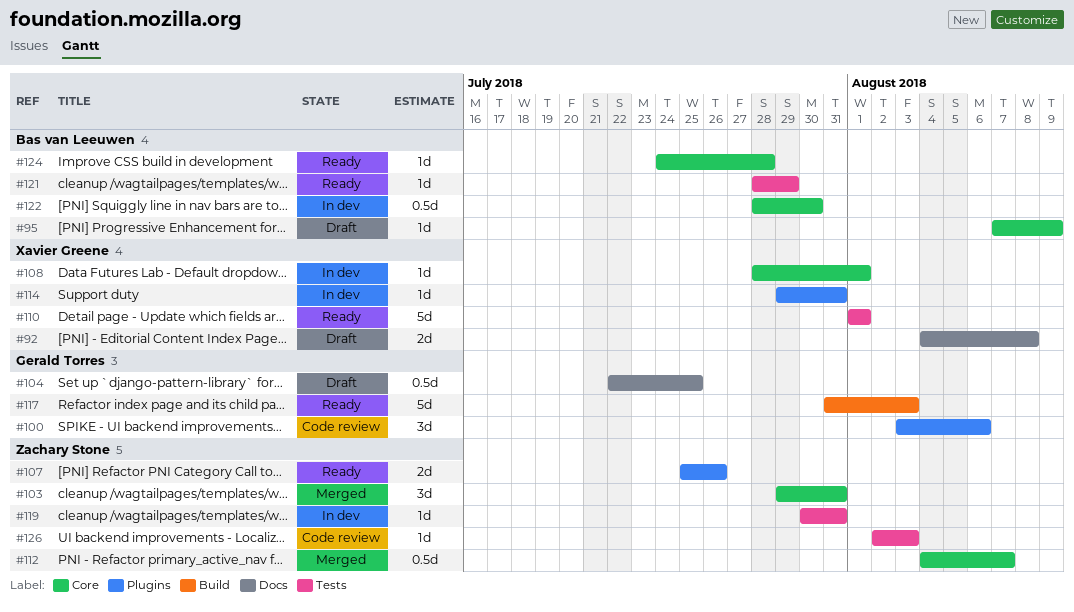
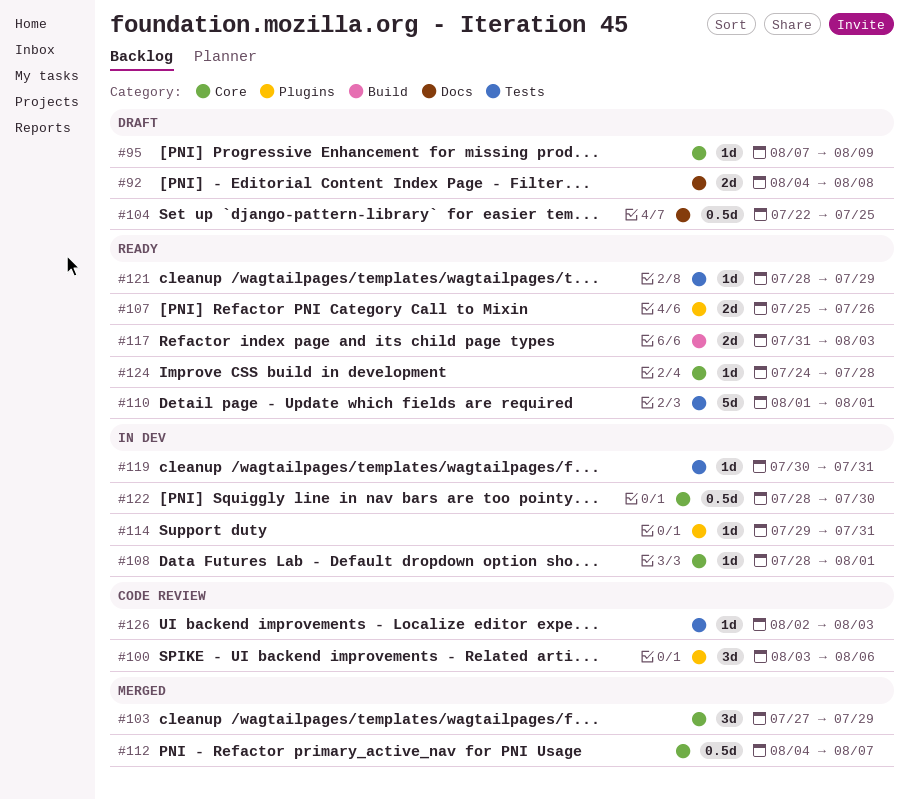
#103, start: Jul 29 -> Jul 27
#103, due: Jul 31 -> Jul 29
#117, estimate: 5d -> 2d

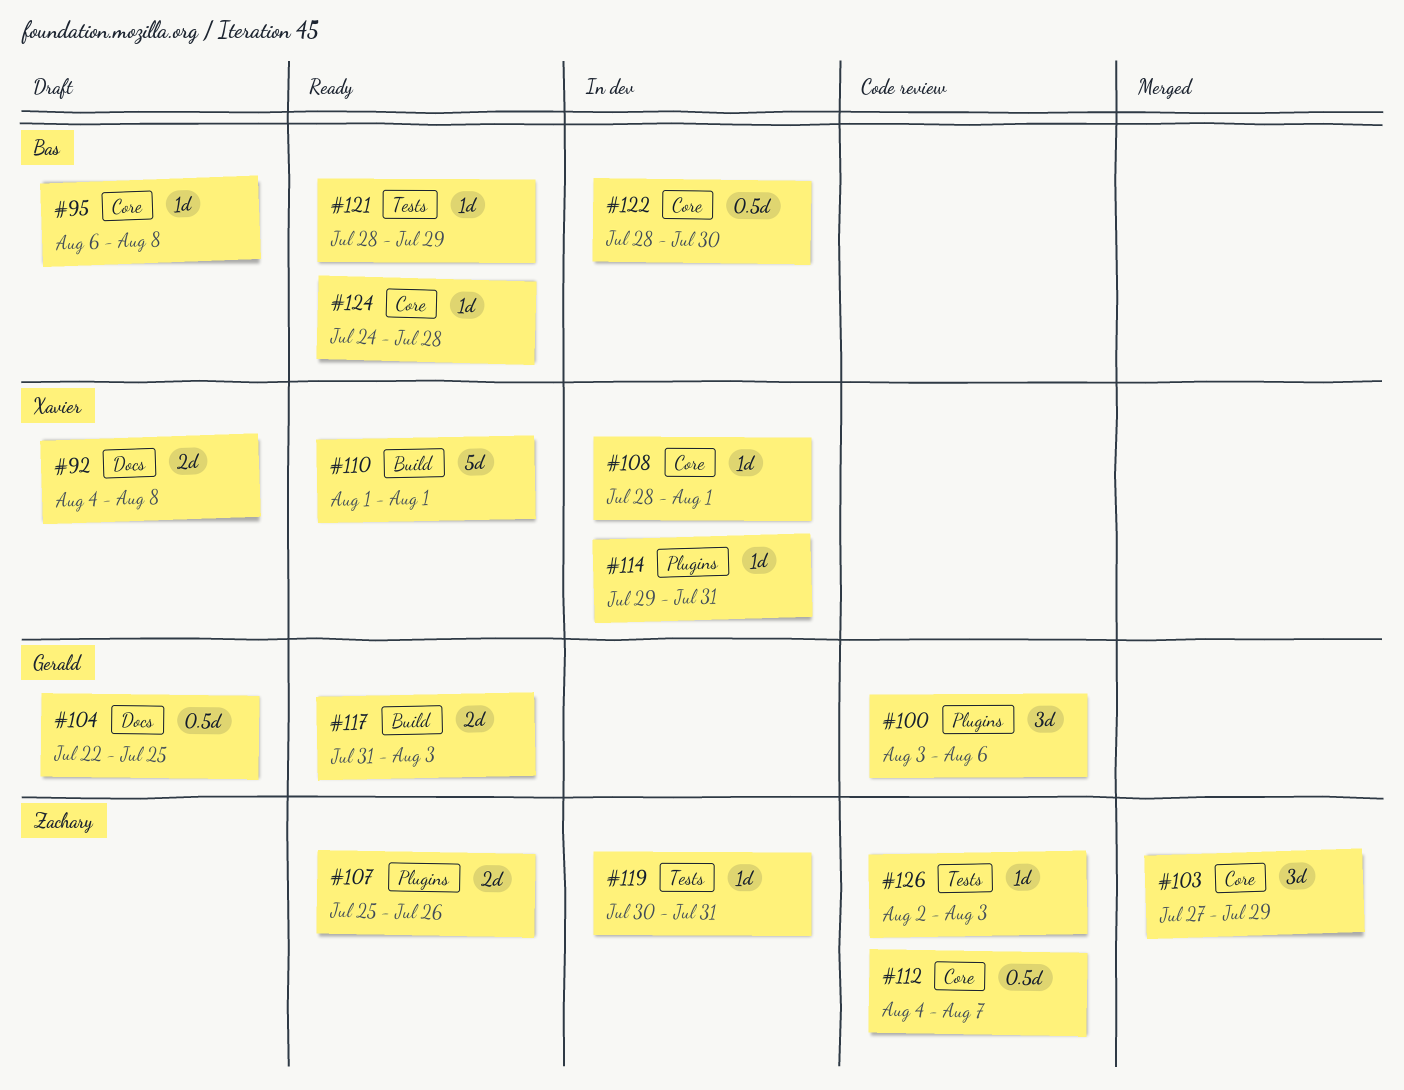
#95, start: Aug 7 -> Aug 6
#95, due: Aug 9 -> Aug 8
#110, label: Tests -> Build
#112, status: Merged -> Code review

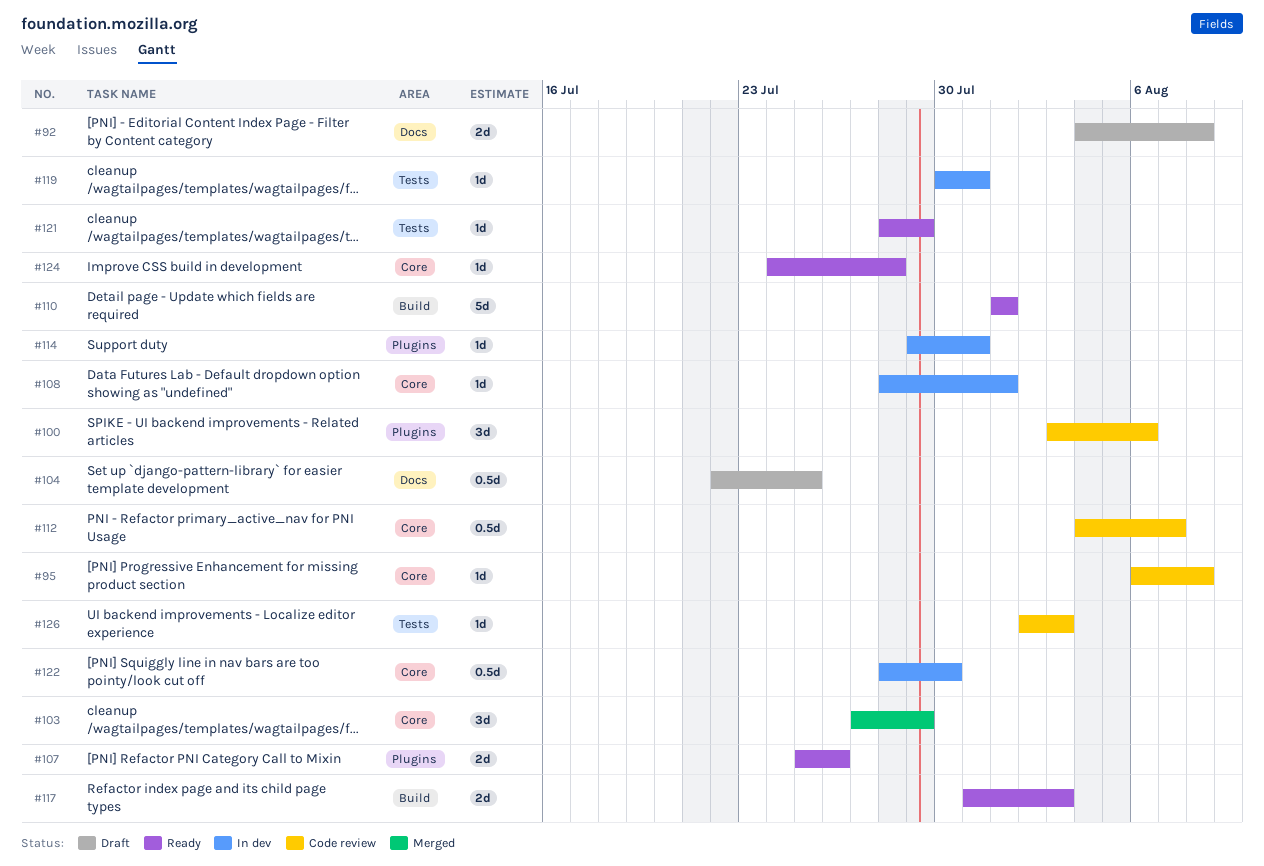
#95, status: Draft -> Code review

